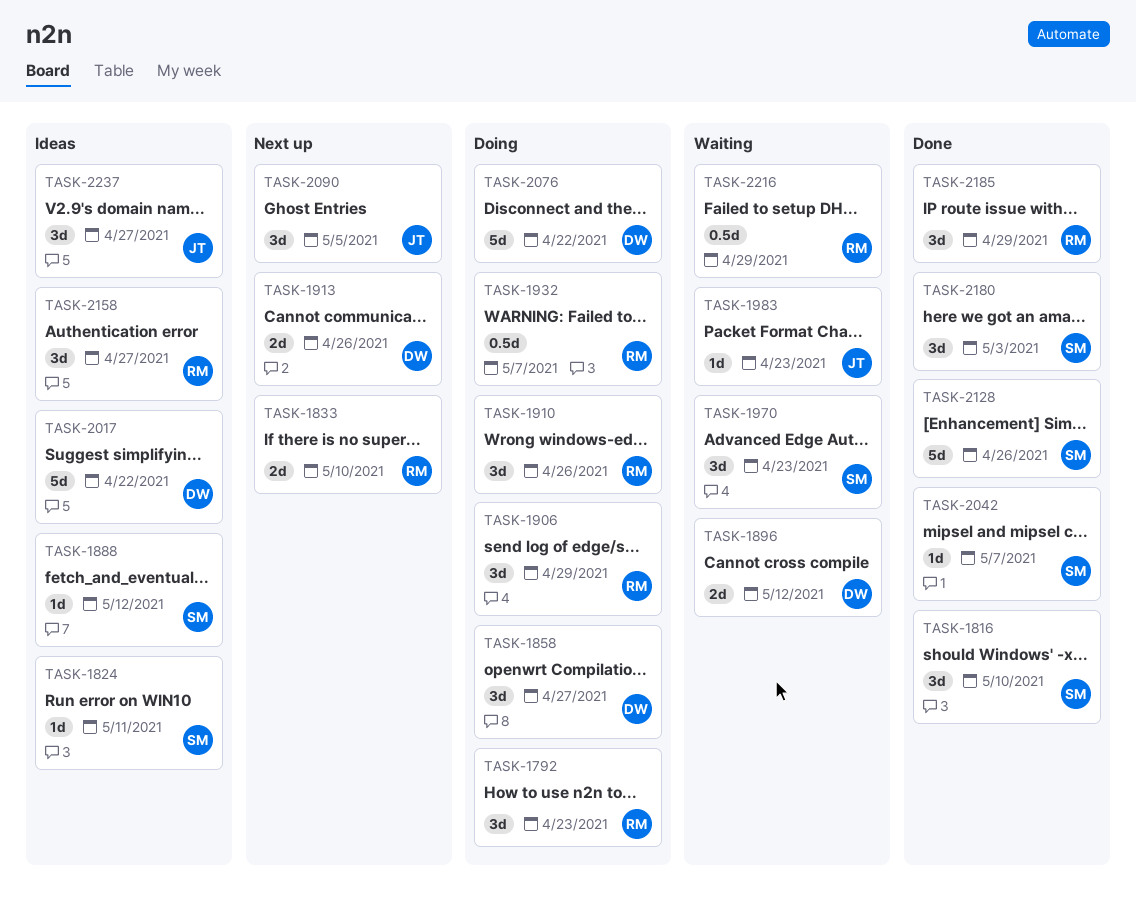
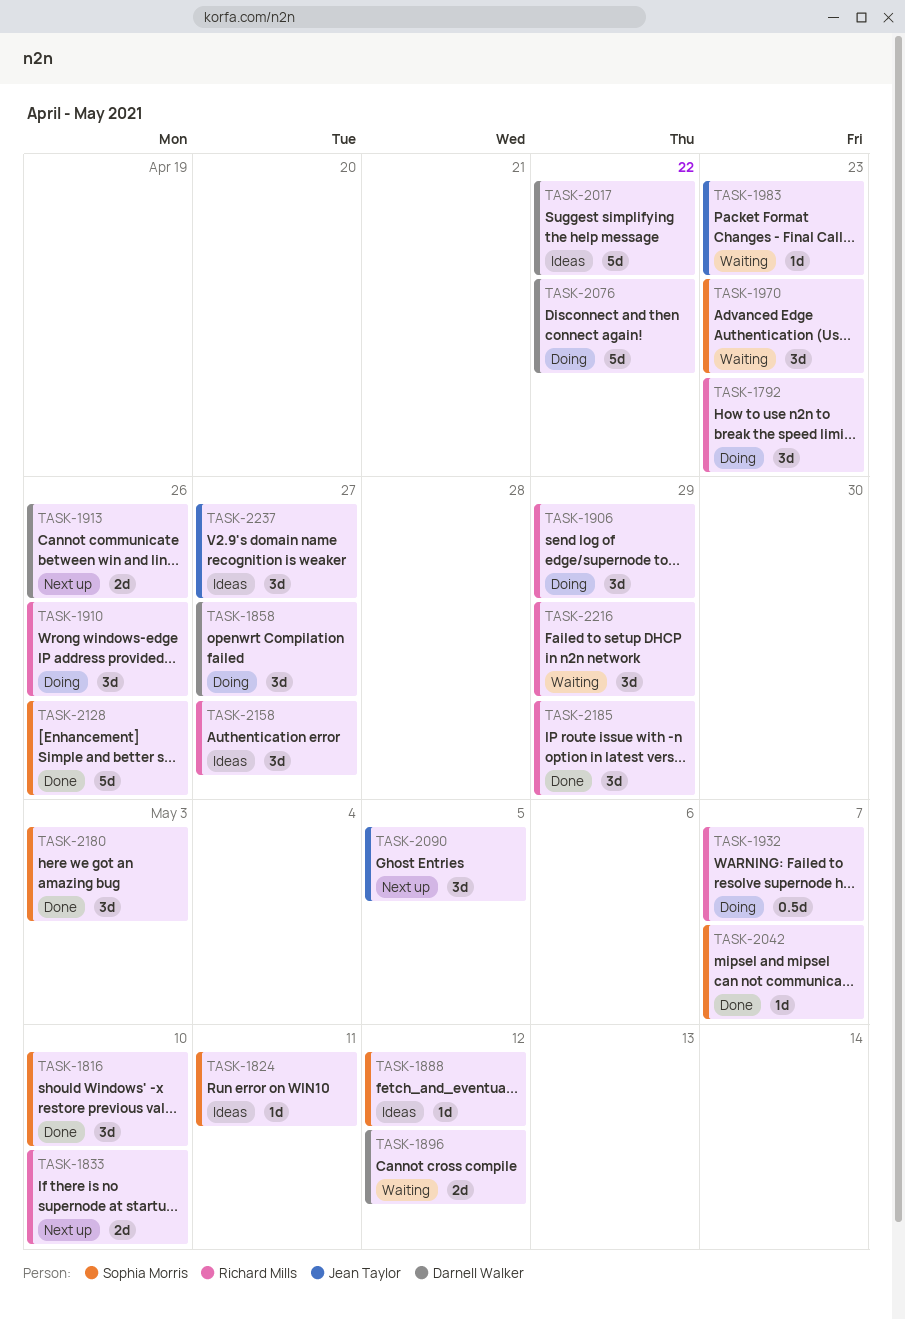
TASK-2216, estimate: 0.5d -> 3d

